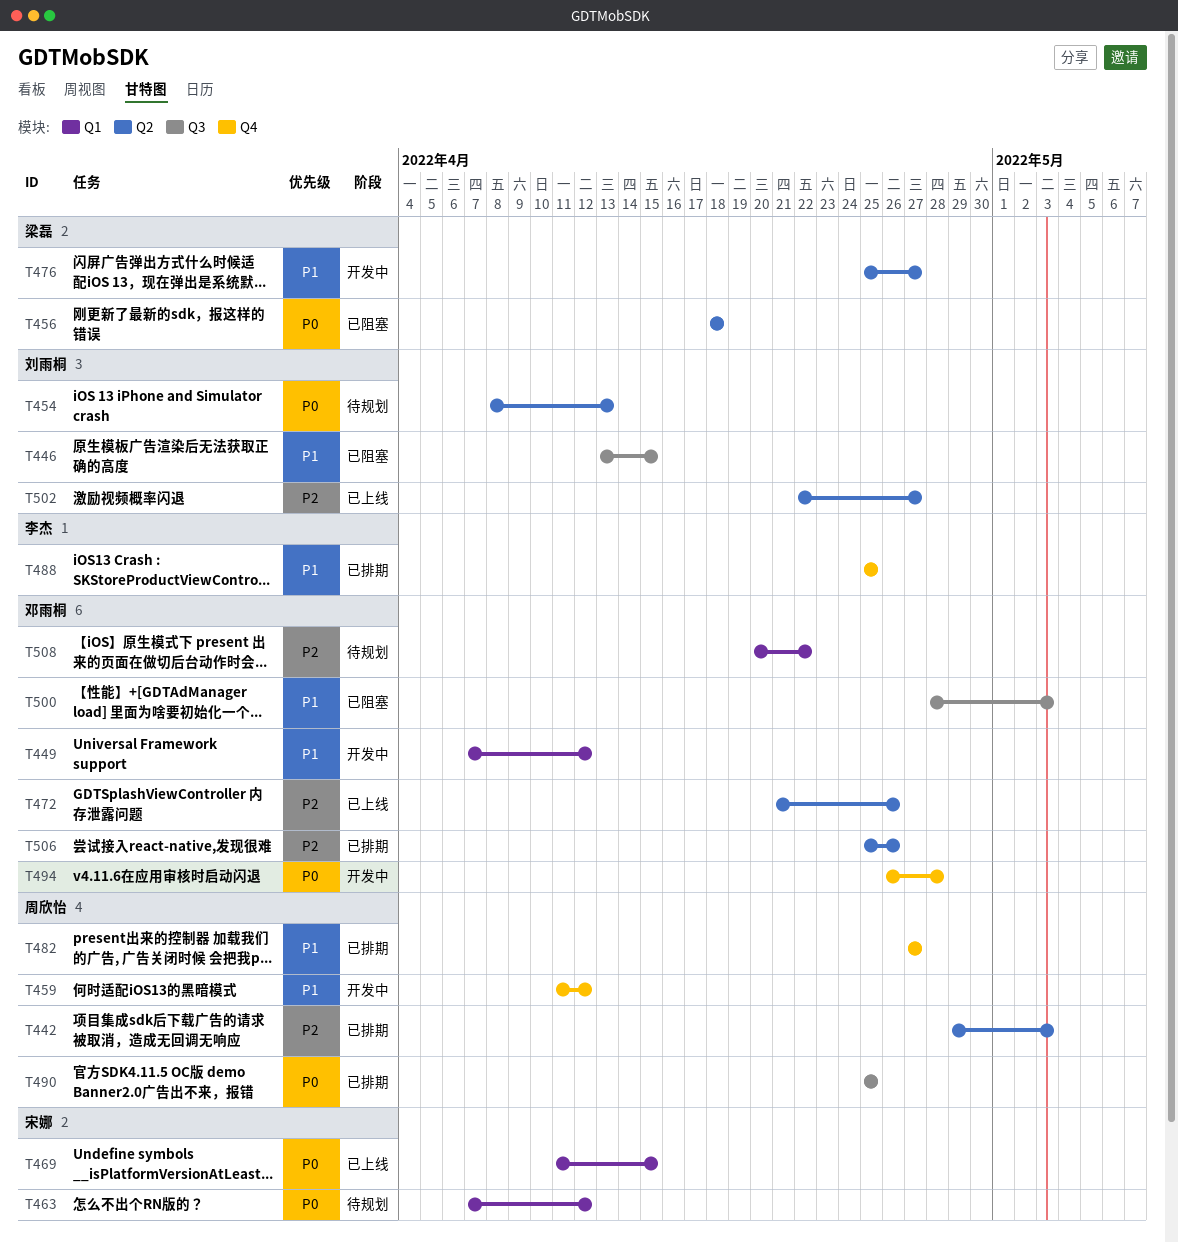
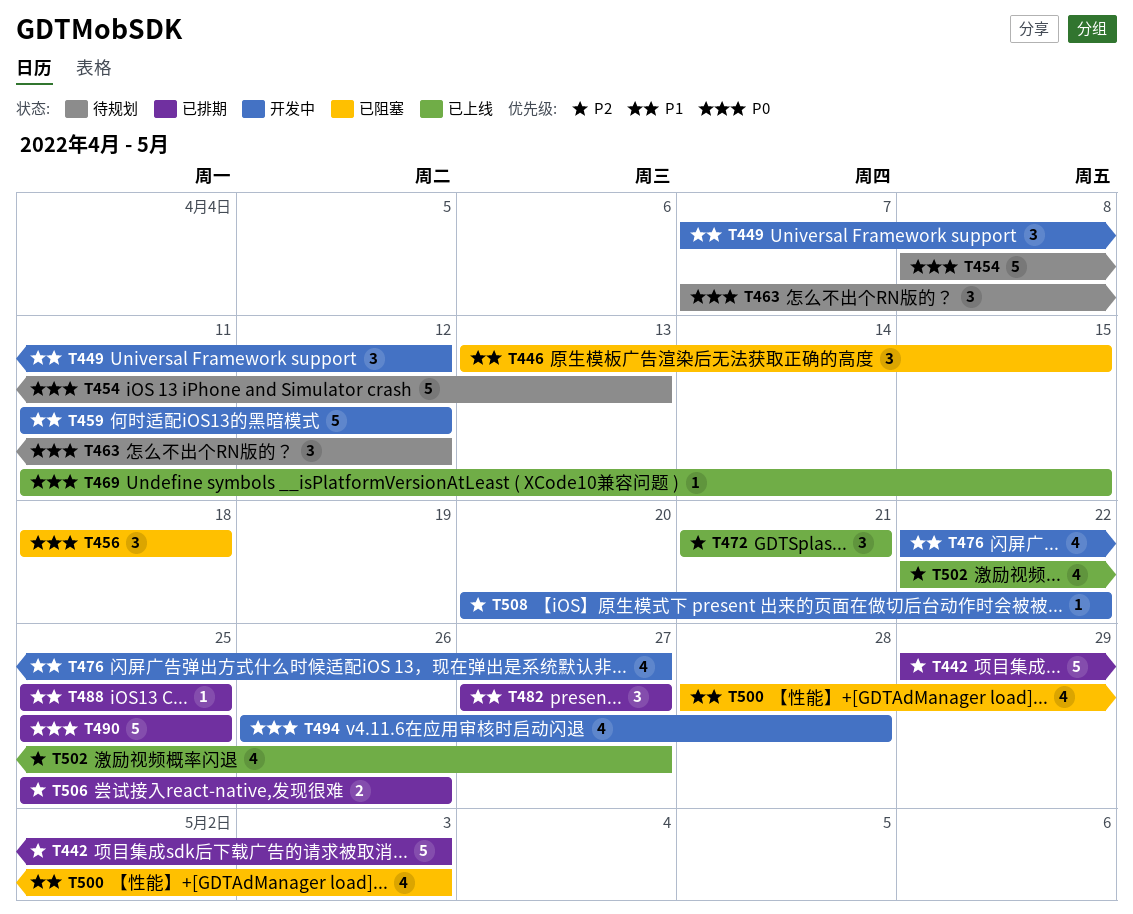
T472, due: Apr 26 -> Apr 21
T476, start: Apr 25 -> Apr 22
T508, status: 待规划 -> 开发中

